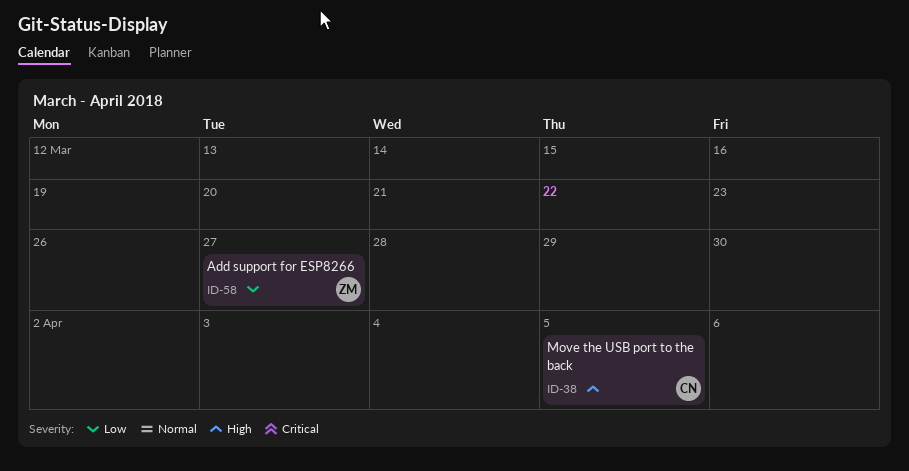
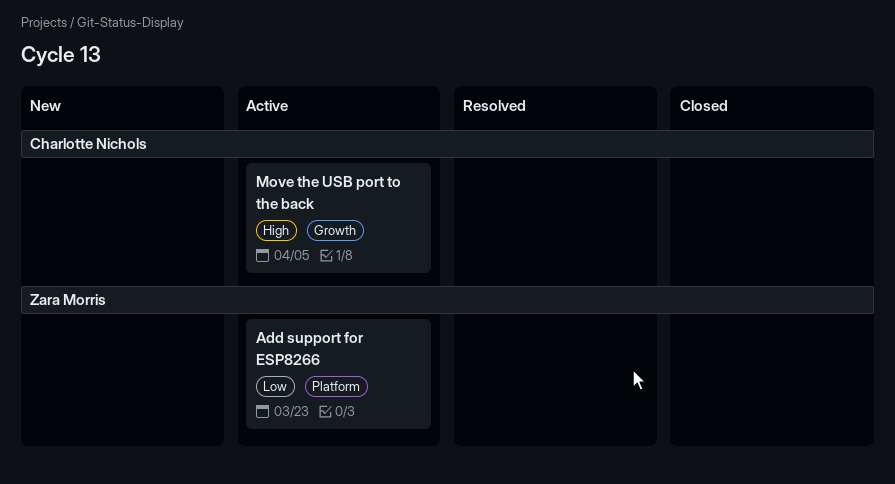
Add support for ESP8266, due: Mar 27 -> Mar 23

